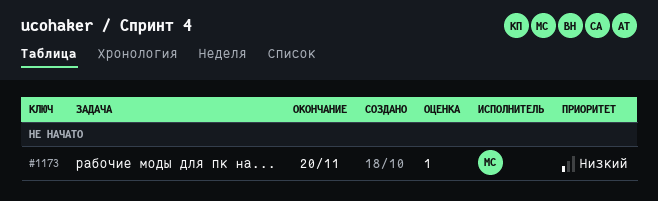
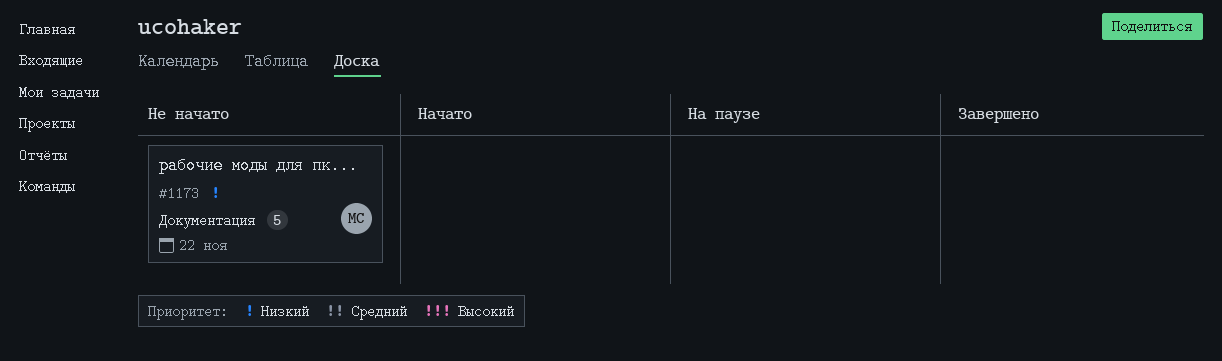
#1173, estimate: 1 -> 5
#1173, due: Nov 20 -> Nov 22

